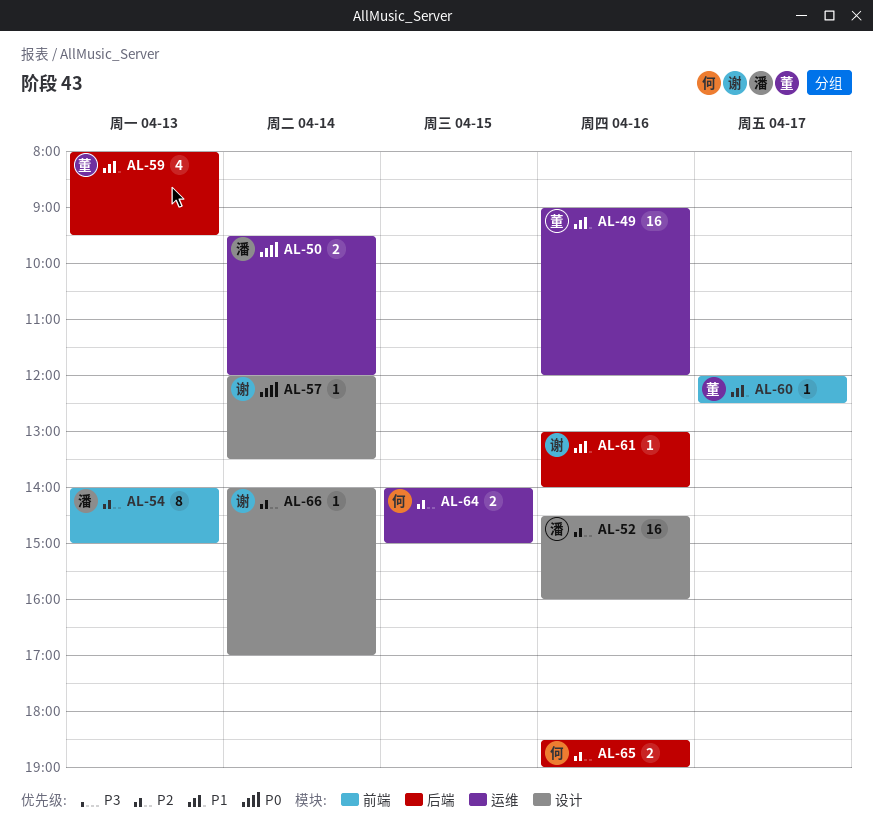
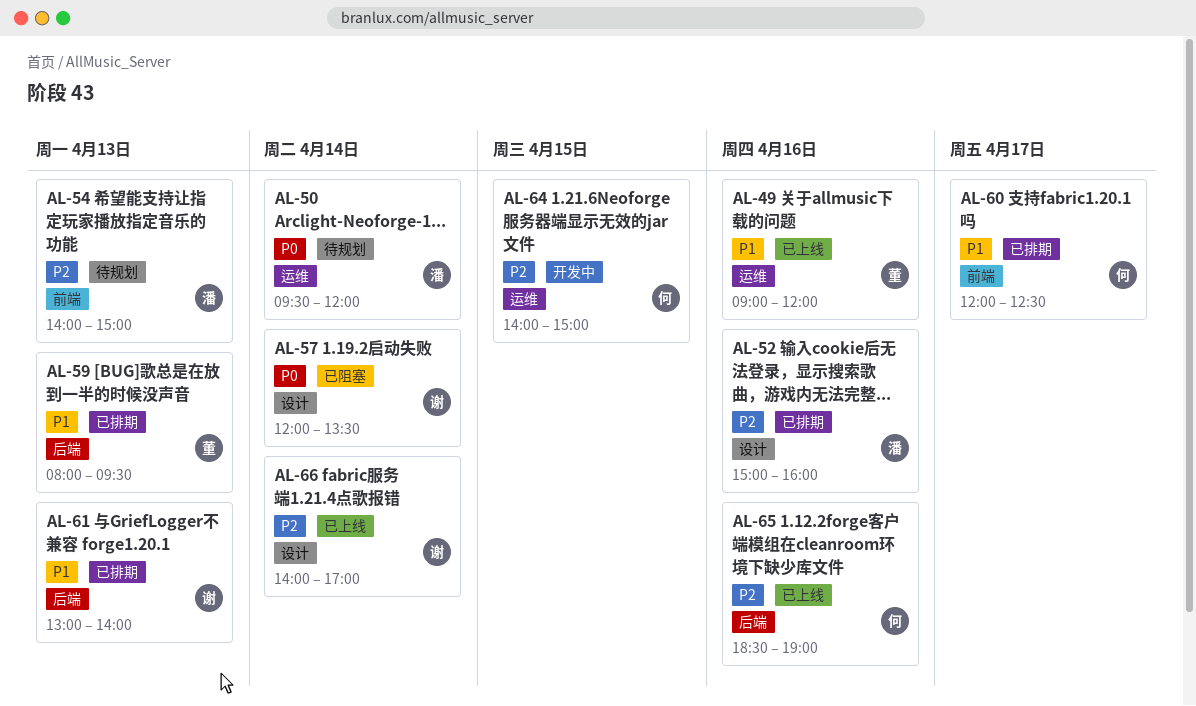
AL-52, begins: 14:30 -> 15:00
AL-60, owner: 董 -> 何
AL-61, day: Apr 16 -> Apr 13

